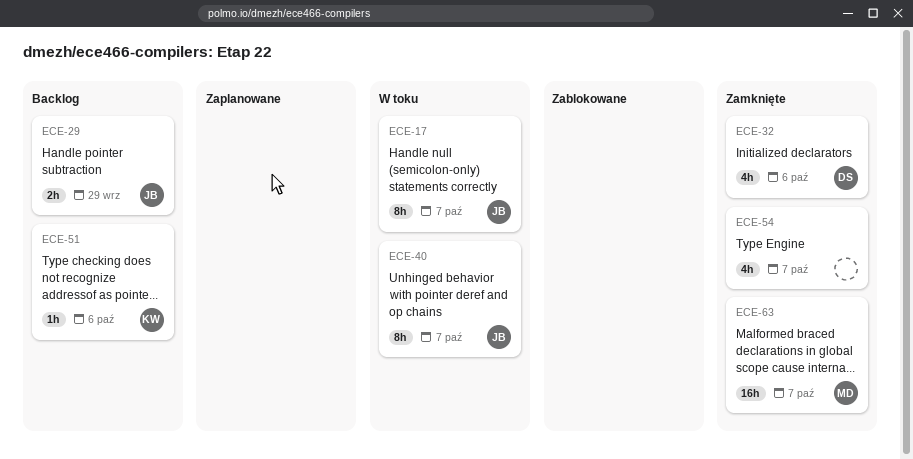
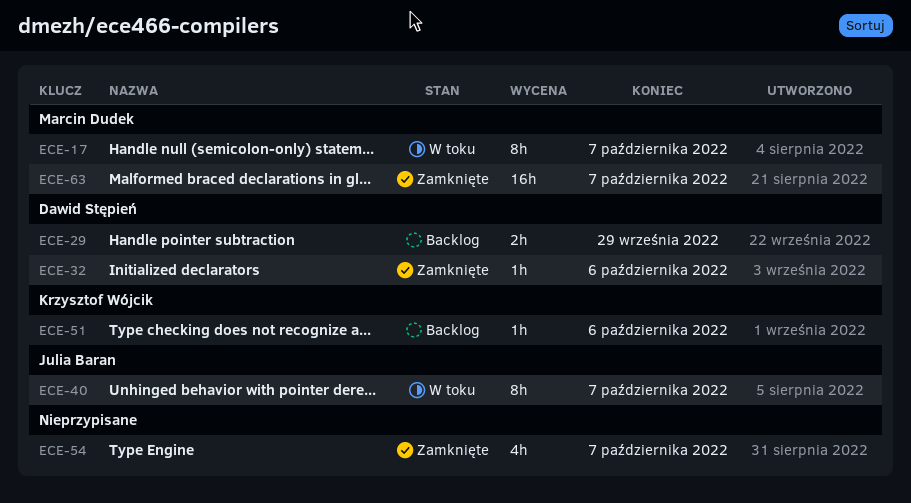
ECE-17, owner: Julia Baran -> Marcin Dudek
ECE-29, owner: Julia Baran -> Dawid Stępień
ECE-32, estimate: 4h -> 1h

